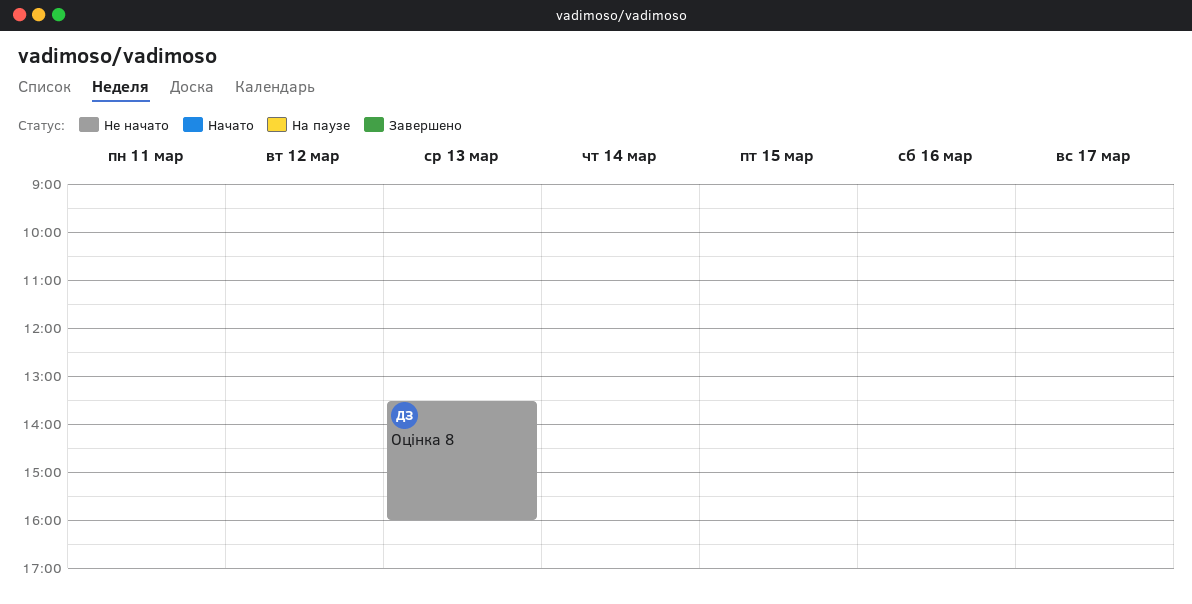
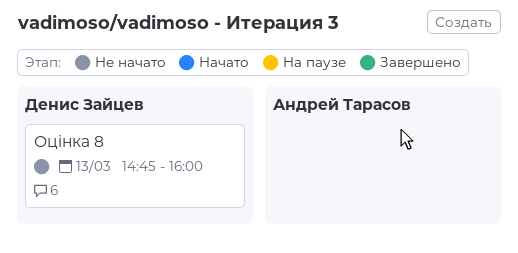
Оцінка 8, begins: 13:30 -> 14:45

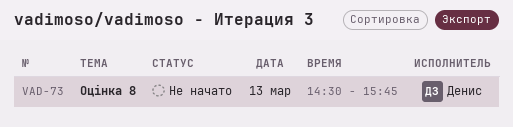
Оцінка 8, begins: 14:45 -> 14:30
Оцінка 8, ends: 16:00 -> 15:45

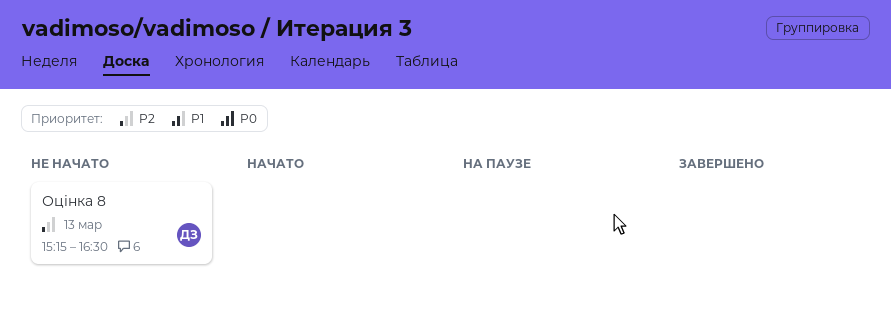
Оцінка 8, begins: 14:30 -> 15:15
Оцінка 8, ends: 15:45 -> 16:30

